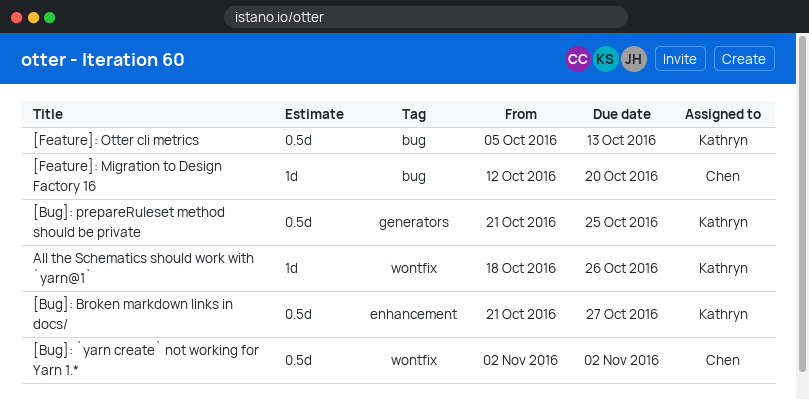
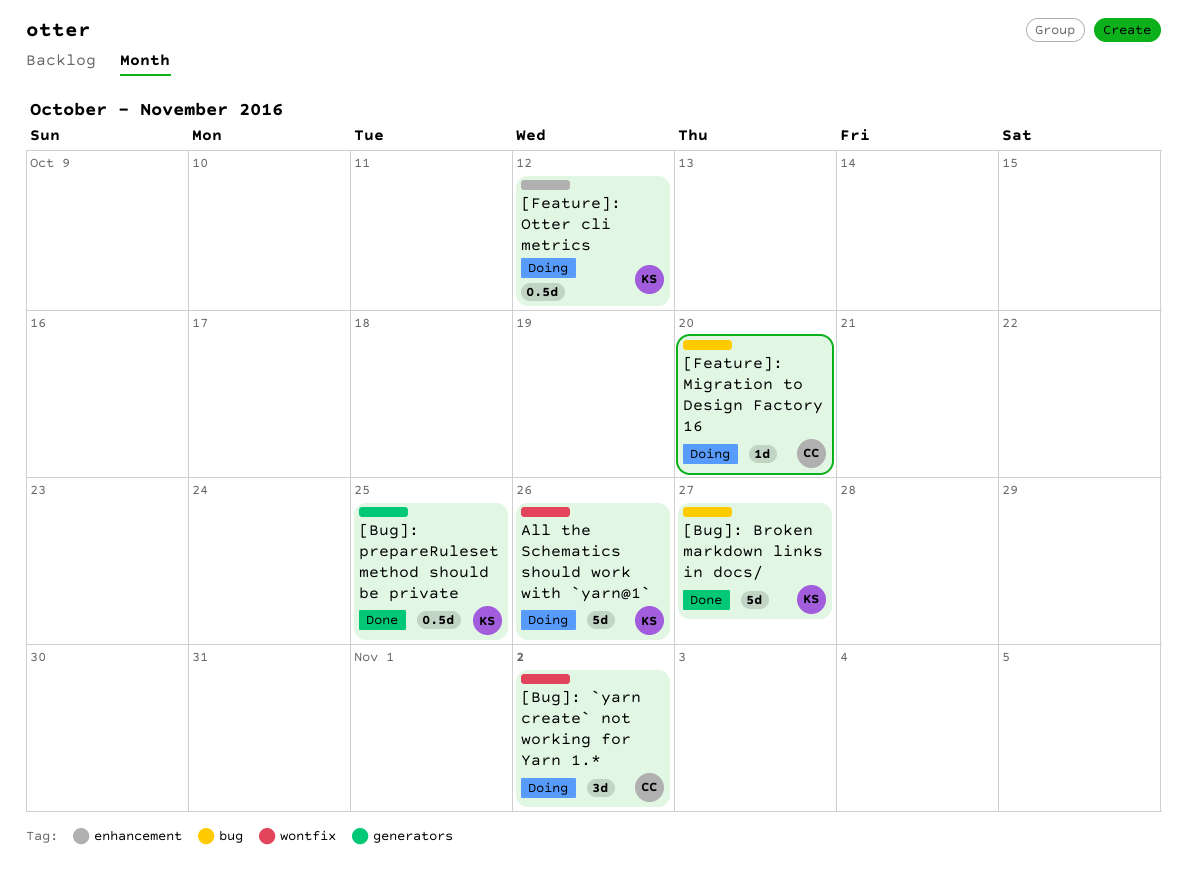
[Bug]: `yarn create` not working for Yarn 1.*, estimate: 0.5d -> 3d
[Bug]: Broken markdown links in docs/, label: enhancement -> bug
[Bug]: Broken markdown links in docs/, estimate: 0.5d -> 5d
[Feature]: Otter cli metrics, label: bug -> enhancement
[Feature]: Otter cli metrics, due: Oct 13 -> Oct 12
All the Schematics should work with `yarn@1`, estimate: 1d -> 5d

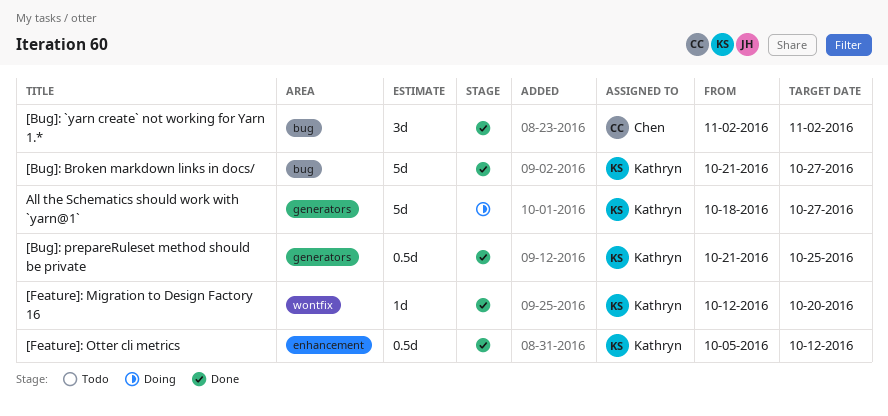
[Bug]: `yarn create` not working for Yarn 1.*, status: Doing -> Done
[Bug]: `yarn create` not working for Yarn 1.*, label: wontfix -> bug
[Feature]: Migration to Design Factory 16, status: Doing -> Done
[Feature]: Migration to Design Factory 16, owner: Chen -> Kathryn
[Feature]: Migration to Design Factory 16, label: bug -> wontfix
[Feature]: Otter cli metrics, status: Doing -> Done
All the Schematics should work with `yarn@1`, label: wontfix -> generators
All the Schematics should work with `yarn@1`, due: Oct 26 -> Oct 27

